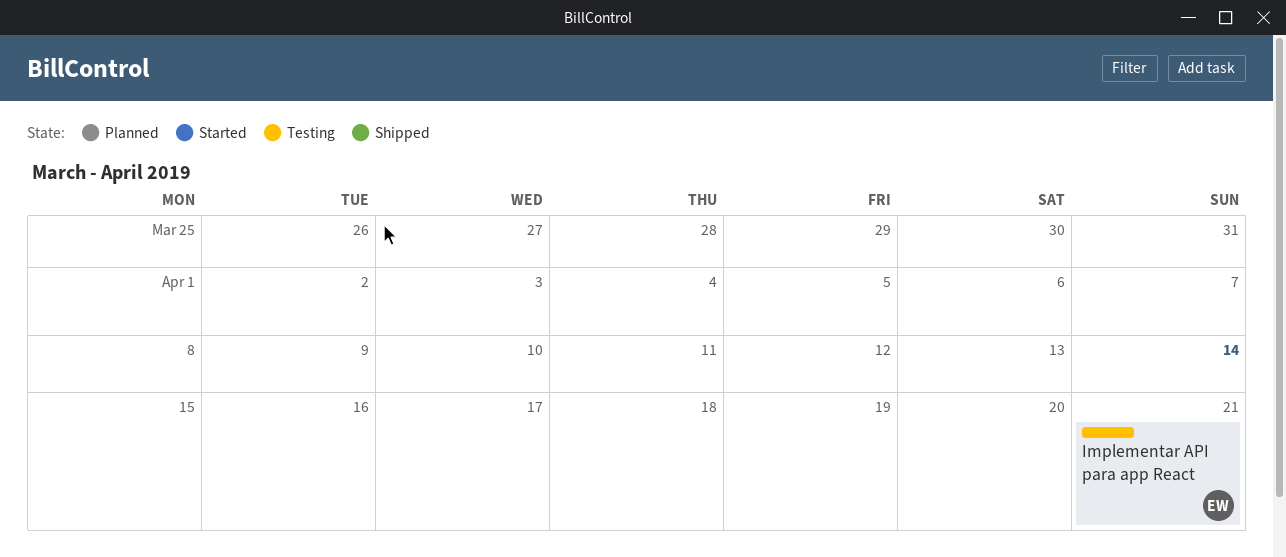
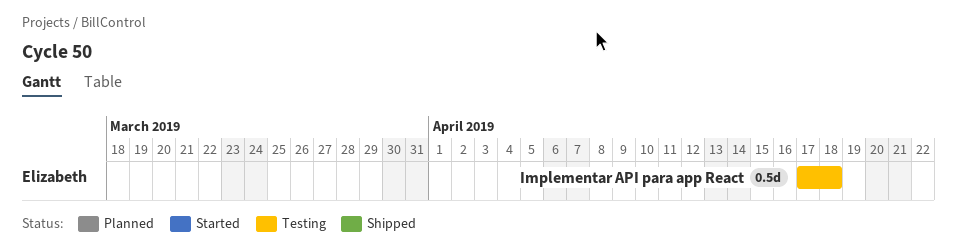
Implementar API para app React, due: Apr 21 -> Apr 18

